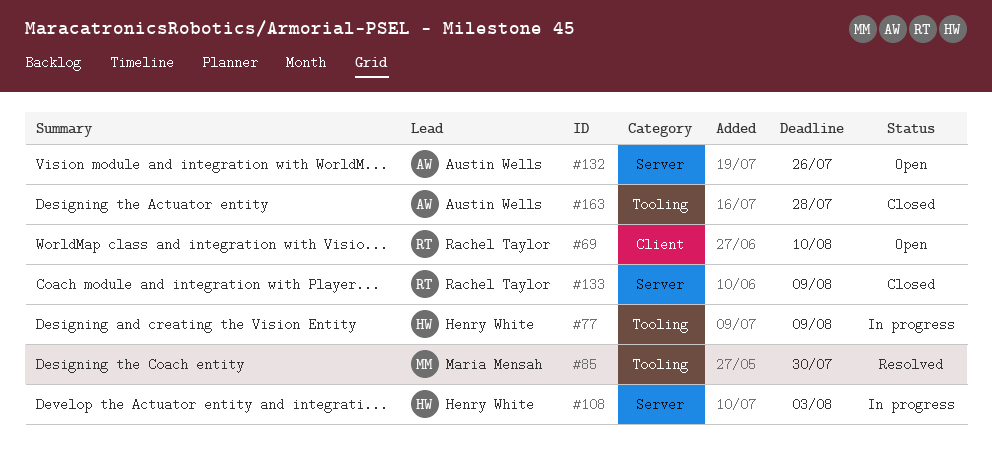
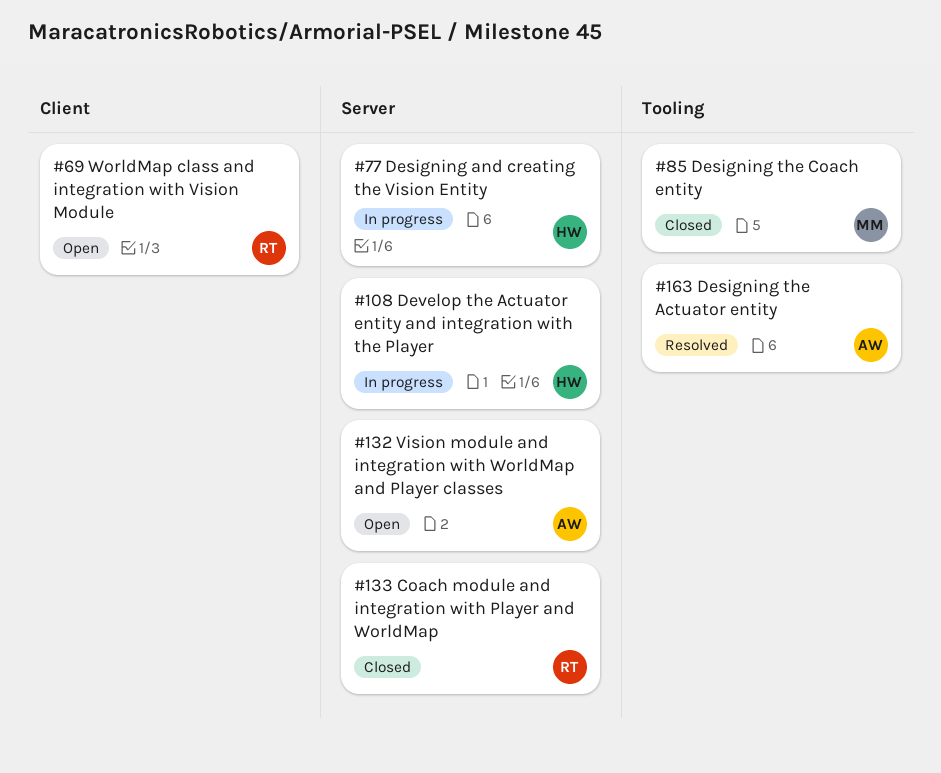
#77, label: Tooling -> Server
#85, status: Resolved -> Closed
#163, status: Closed -> Resolved

